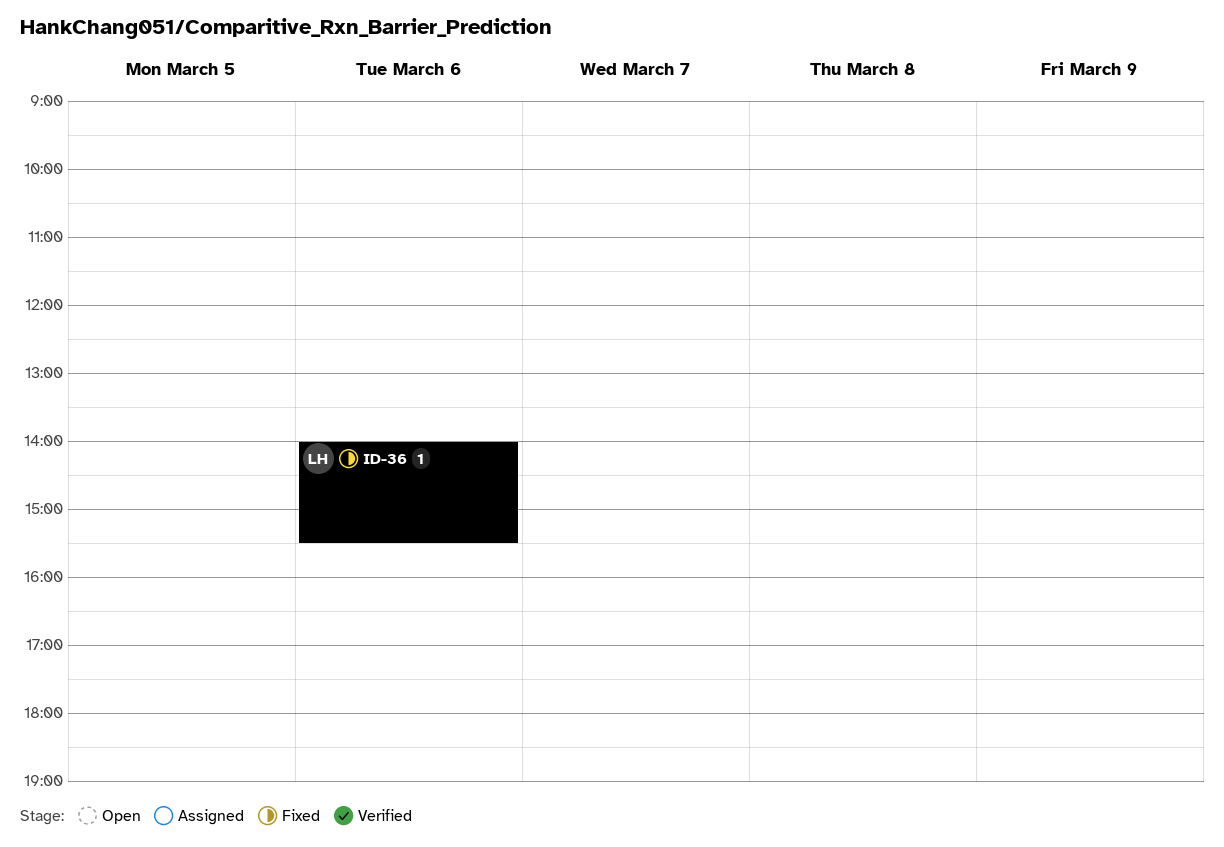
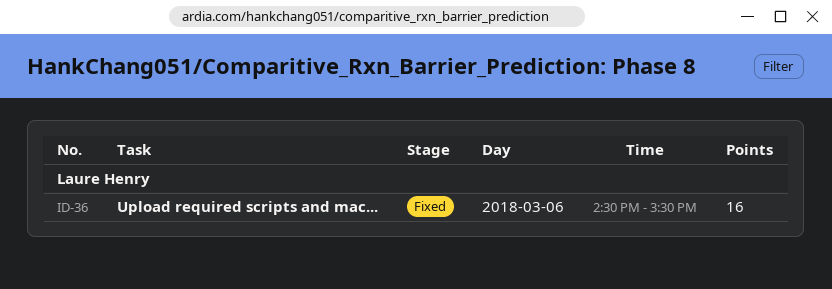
ID-36, estimate: 1 -> 16
ID-36, begins: 14:00 -> 14:30

